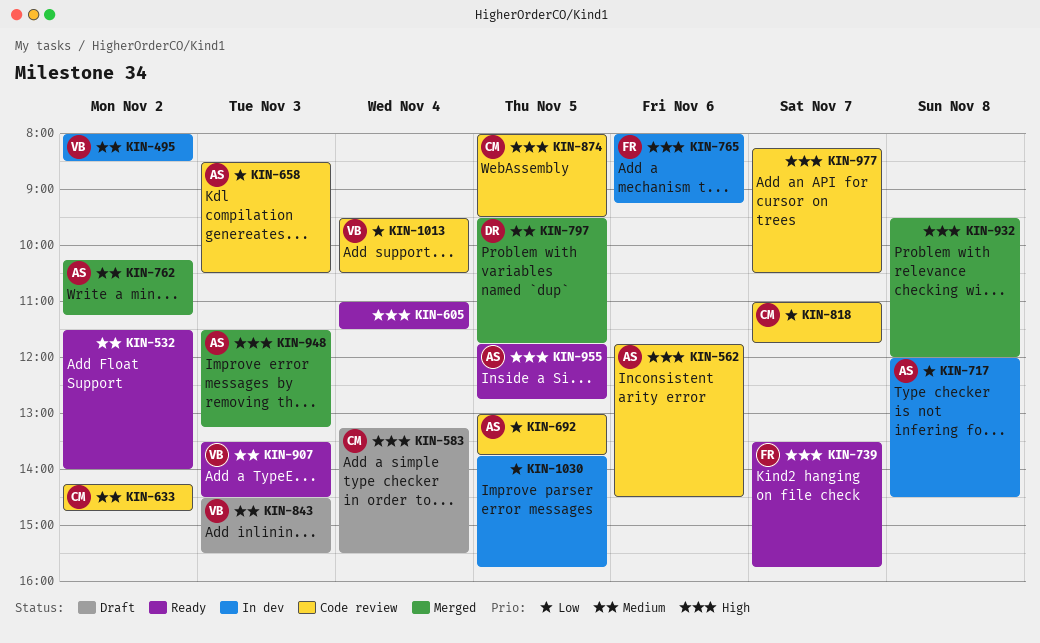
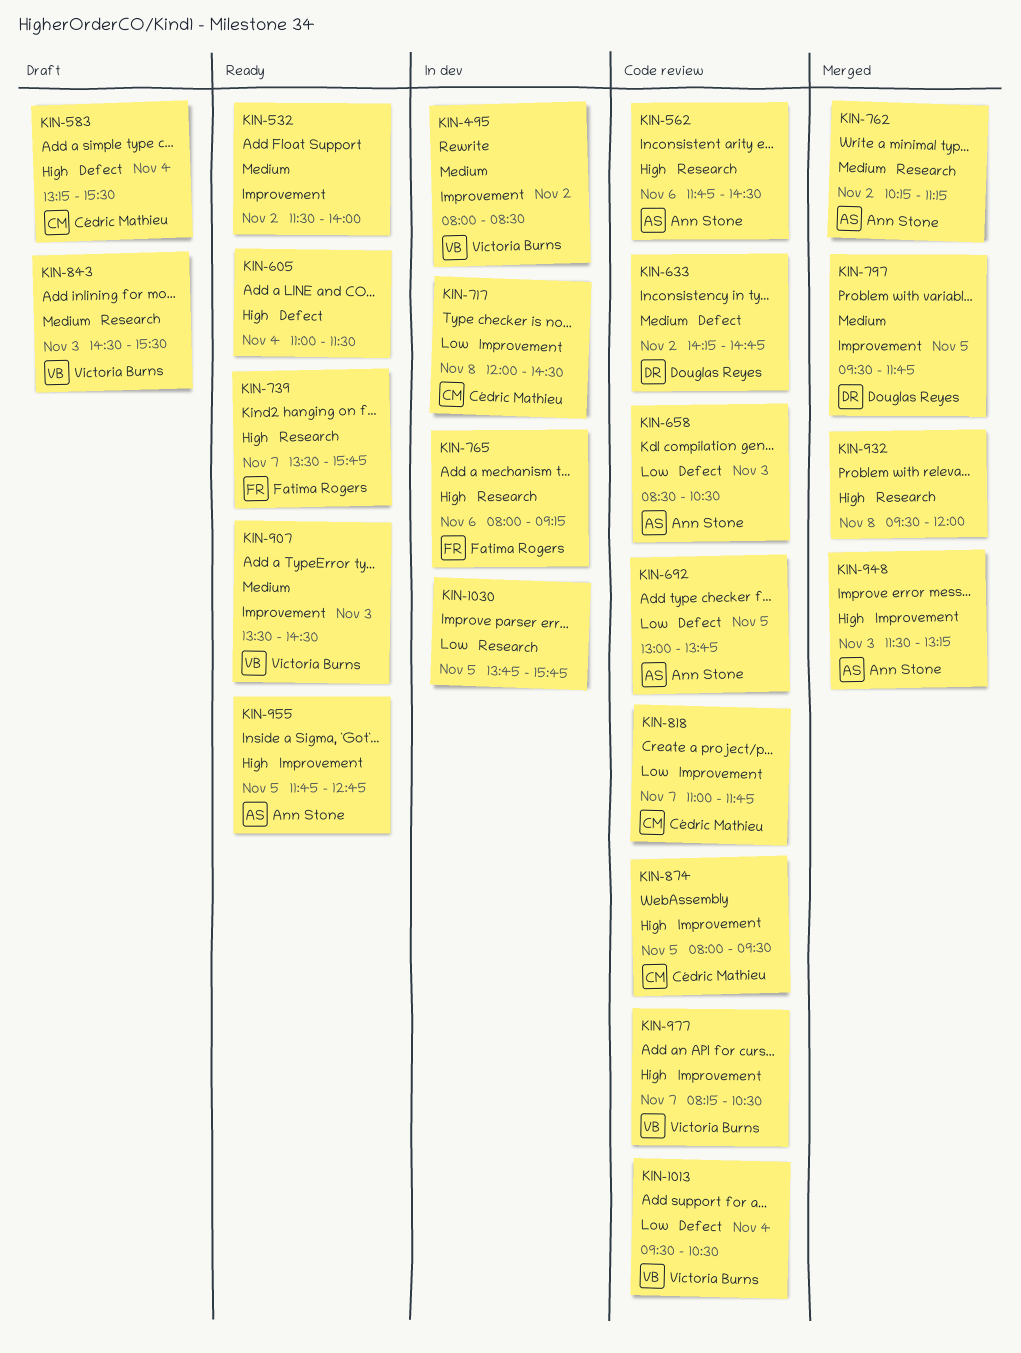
KIN-633, owner: Cédric Mathieu -> Douglas Reyes
KIN-717, owner: Ann Stone -> Cédric Mathieu
KIN-977, owner: none -> Victoria Burns

